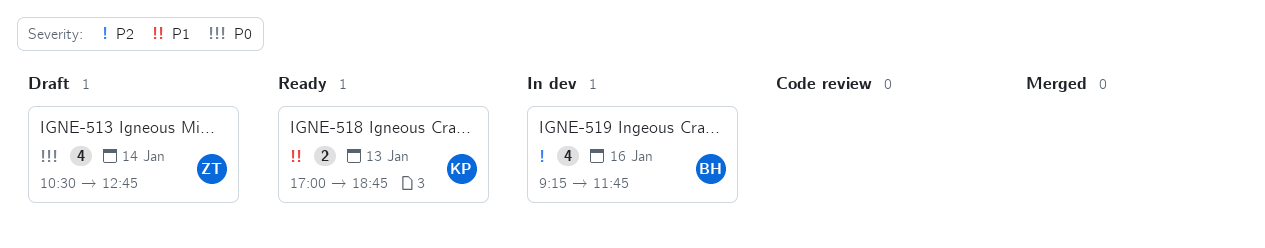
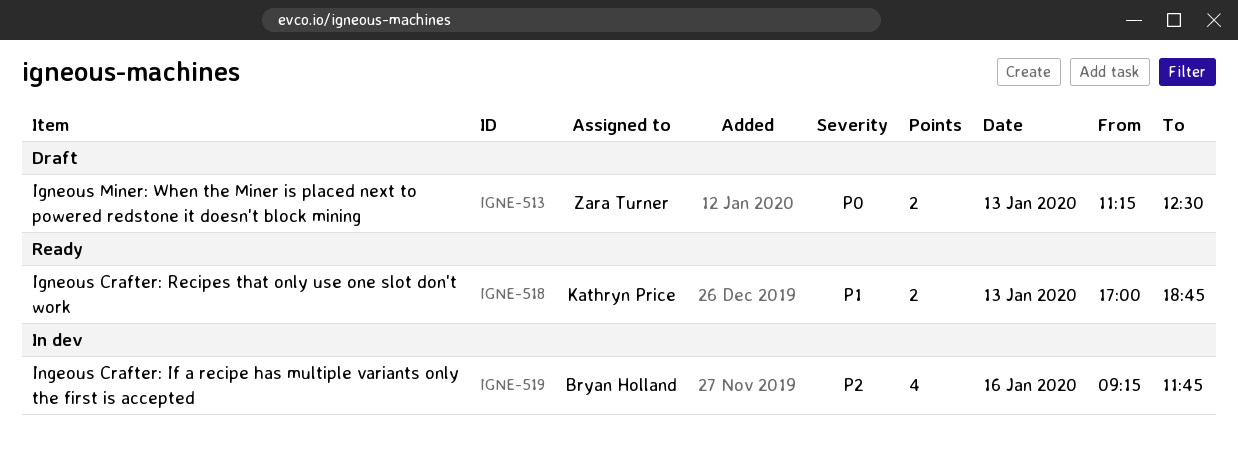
IGNE-513, estimate: 4 -> 2
IGNE-513, day: Jan 14 -> Jan 13
IGNE-513, begins: 10:30 -> 11:15
IGNE-513, ends: 12:45 -> 12:30

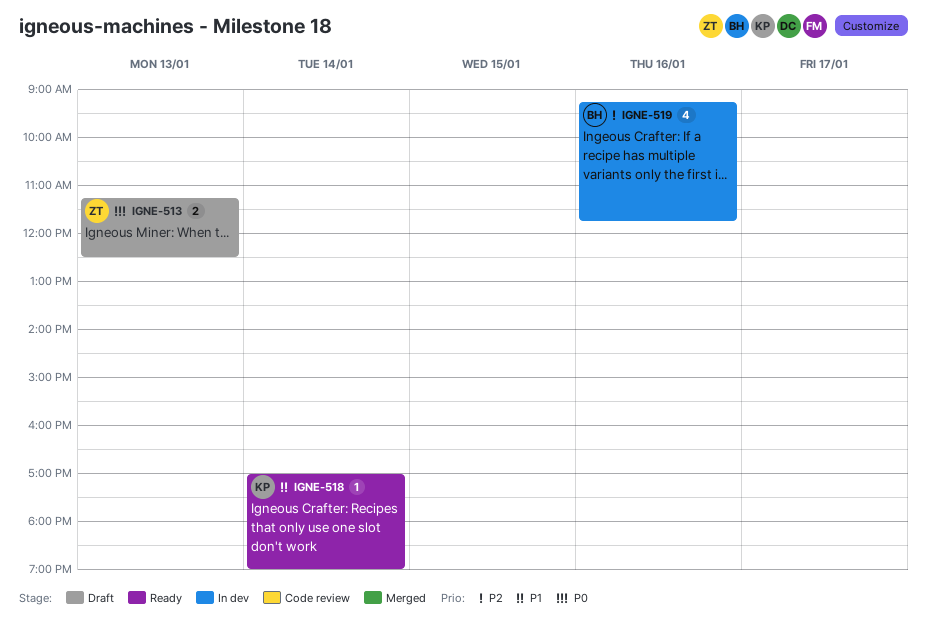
IGNE-518, estimate: 2 -> 1
IGNE-518, day: Jan 13 -> Jan 14
IGNE-518, ends: 18:45 -> 19:00

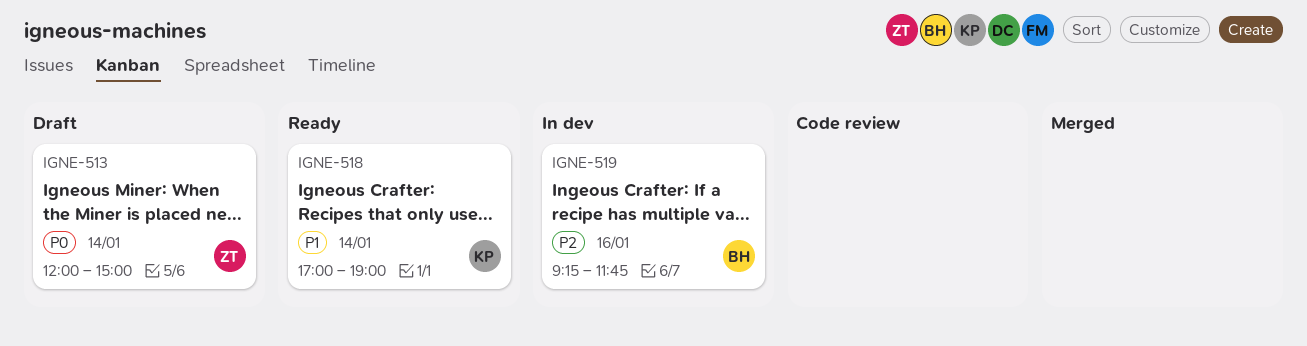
IGNE-513, day: Jan 13 -> Jan 14
IGNE-513, begins: 11:15 -> 12:00
IGNE-513, ends: 12:30 -> 15:00

